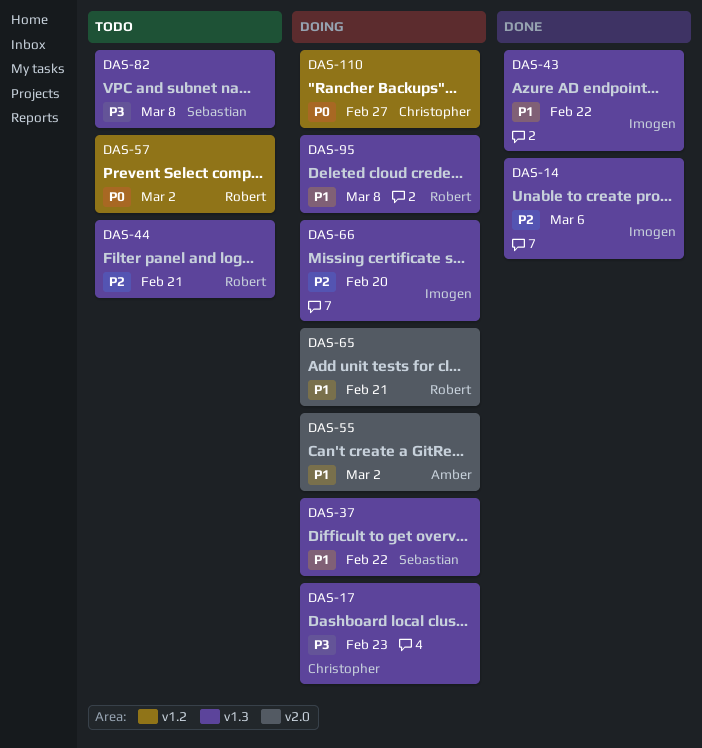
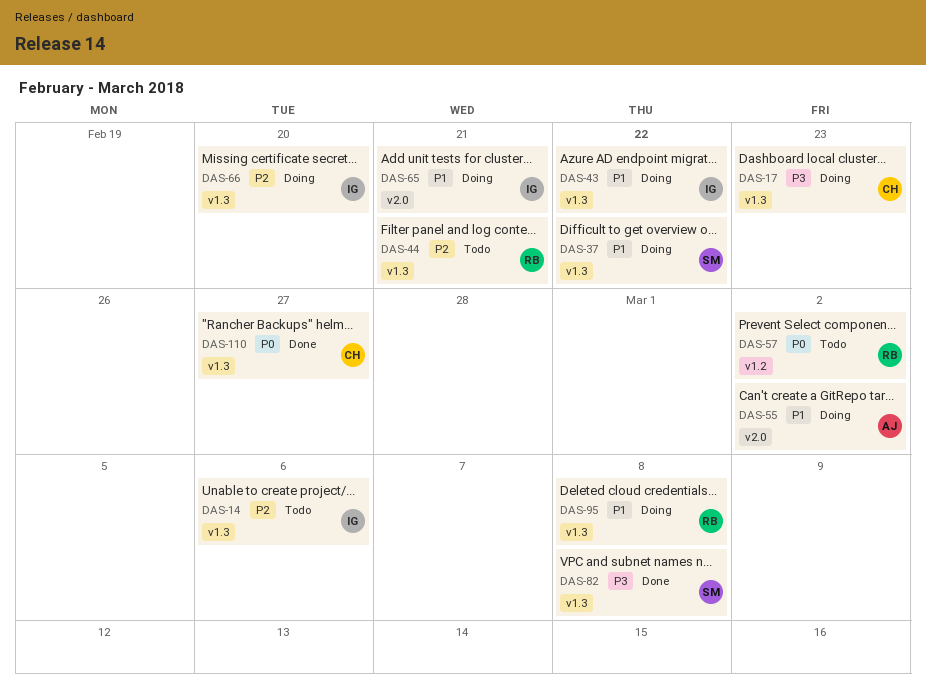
DAS-14, status: Done -> Todo
DAS-43, status: Done -> Doing
DAS-65, owner: Robert -> Imogen
DAS-82, status: Todo -> Done
DAS-110, status: Doing -> Done
DAS-110, label: v1.2 -> v1.3

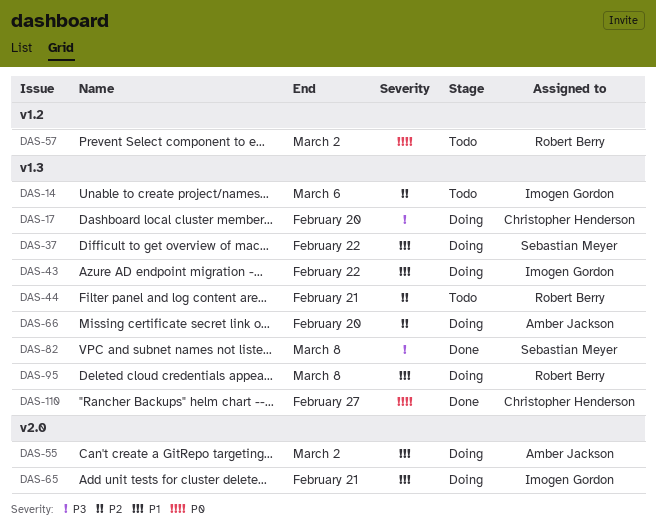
DAS-17, due: Feb 23 -> Feb 20
DAS-66, owner: Imogen Gordon -> Amber Jackson

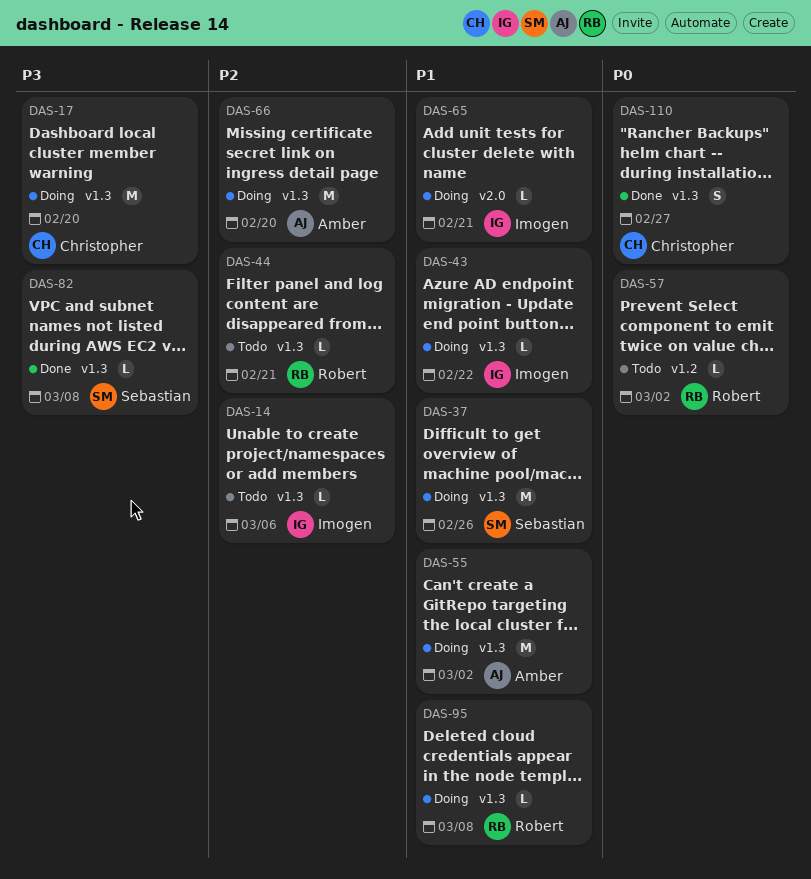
DAS-37, due: Feb 22 -> Feb 26
DAS-55, label: v2.0 -> v1.3

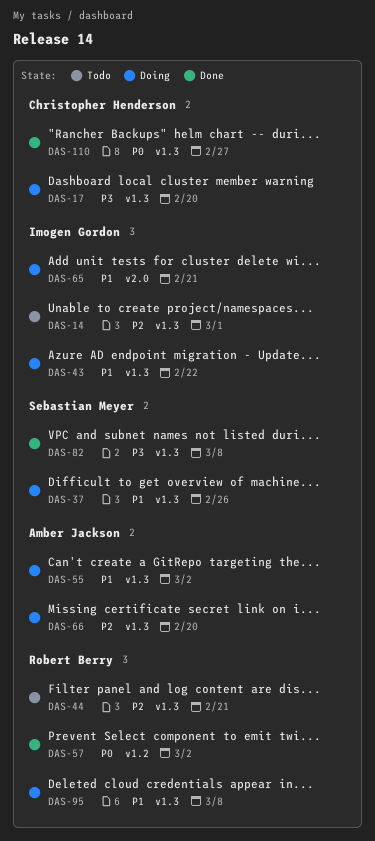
DAS-14, due: Mar 6 -> Mar 1
DAS-57, status: Todo -> Done

